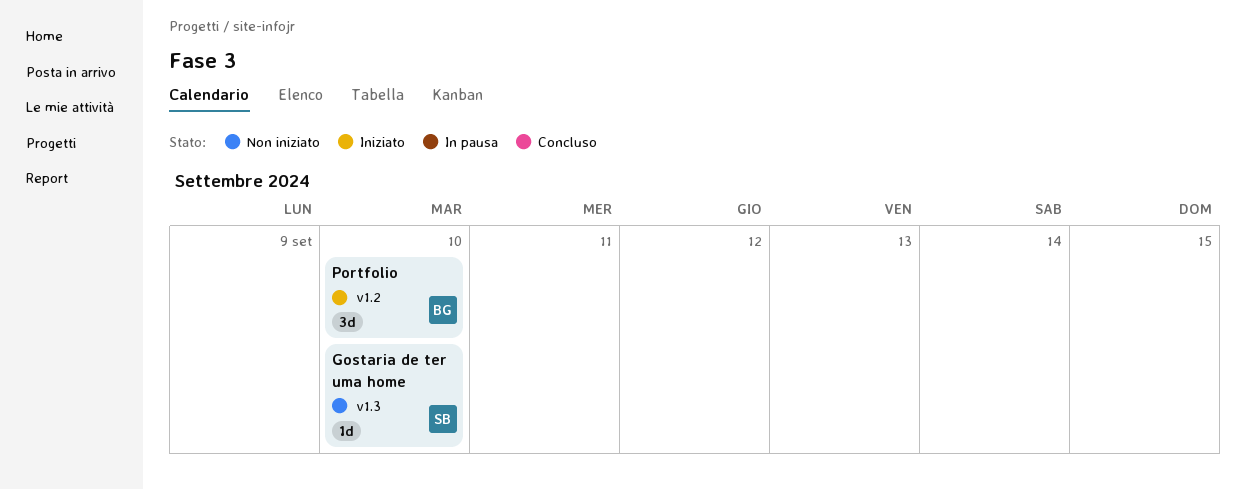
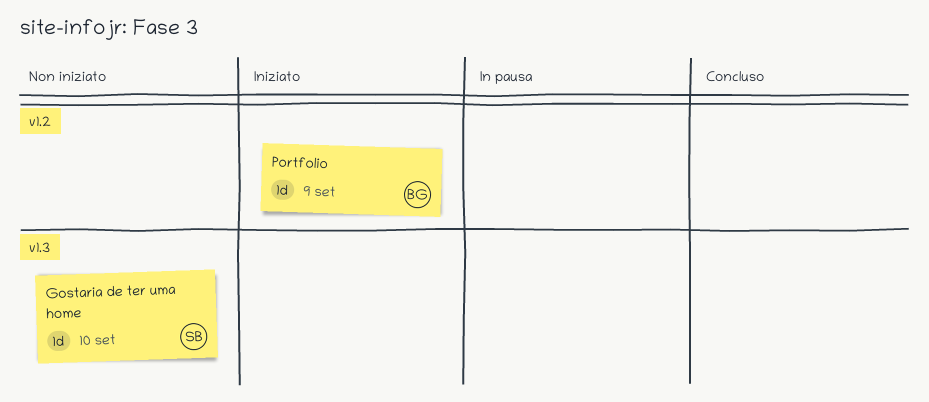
Portfolio, estimate: 3d -> 1d
Portfolio, due: Sep 10 -> Sep 9

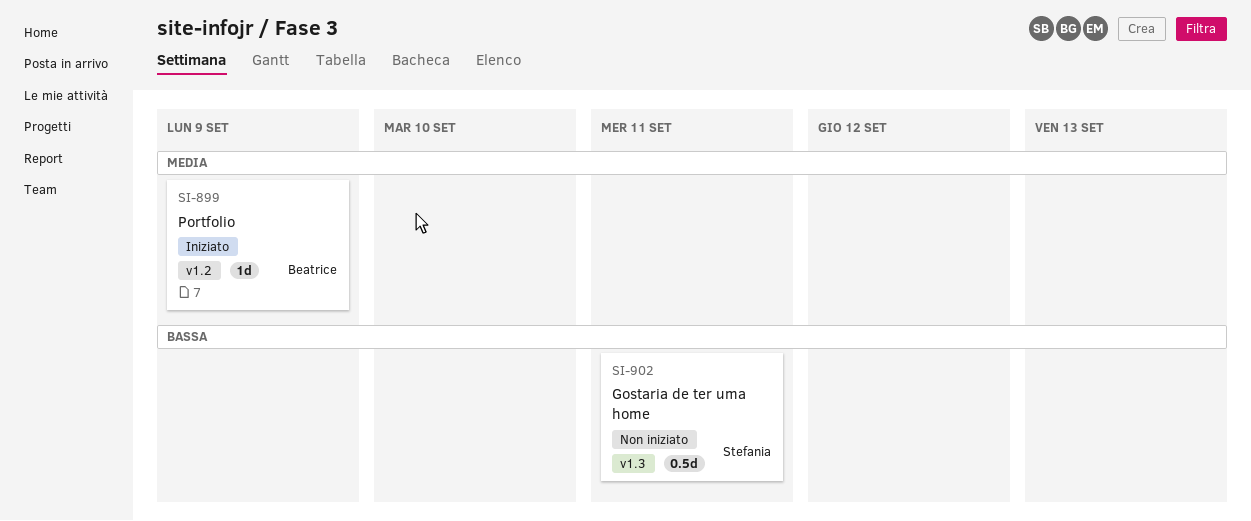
Gostaria de ter uma home, estimate: 1d -> 0.5d
Gostaria de ter uma home, due: Sep 10 -> Sep 11

